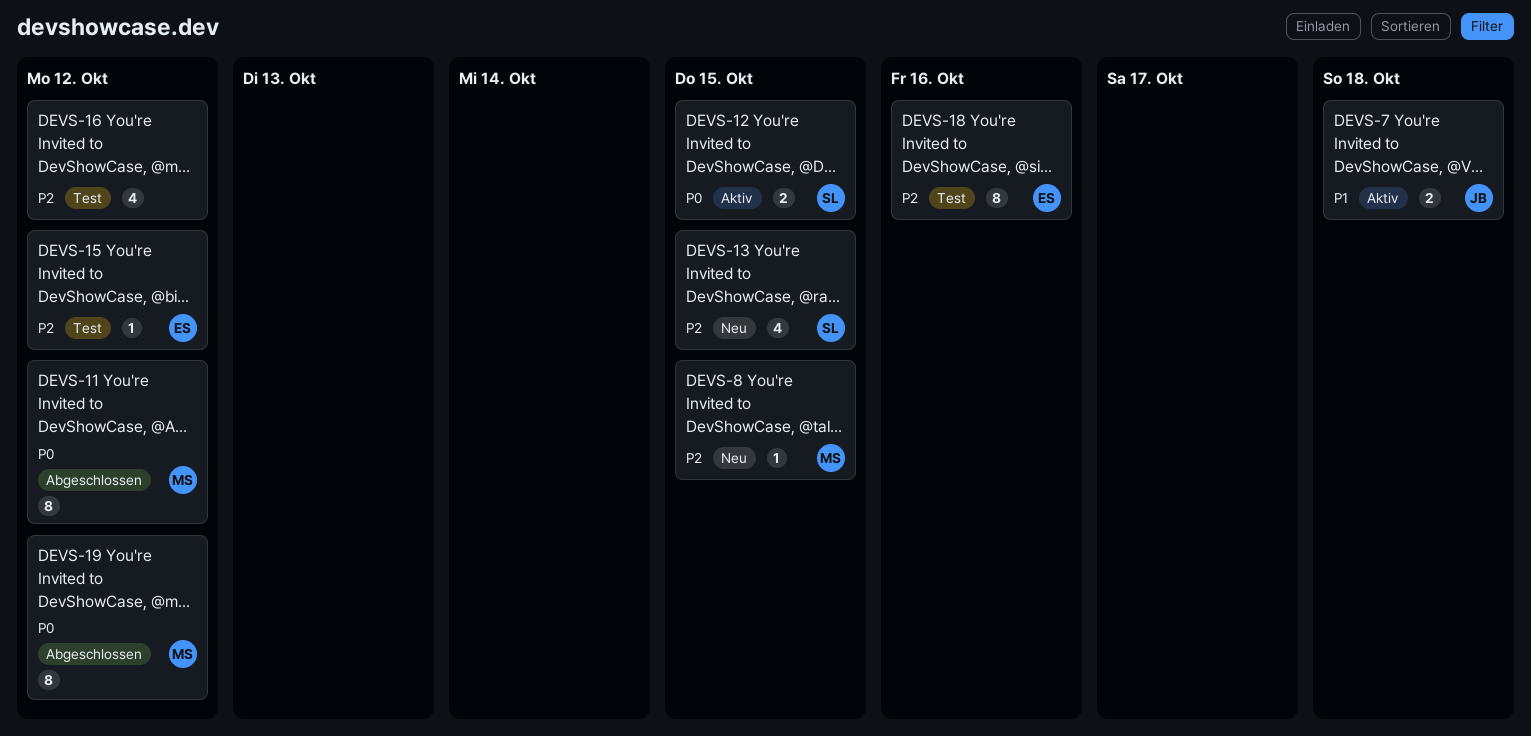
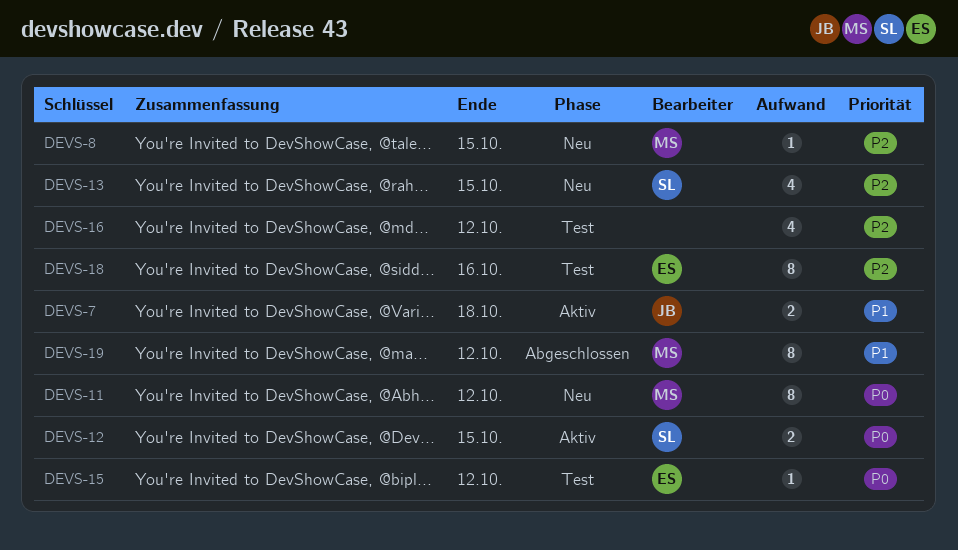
DEVS-11, status: Abgeschlossen -> Neu
DEVS-15, priority: P2 -> P0
DEVS-19, priority: P0 -> P1

